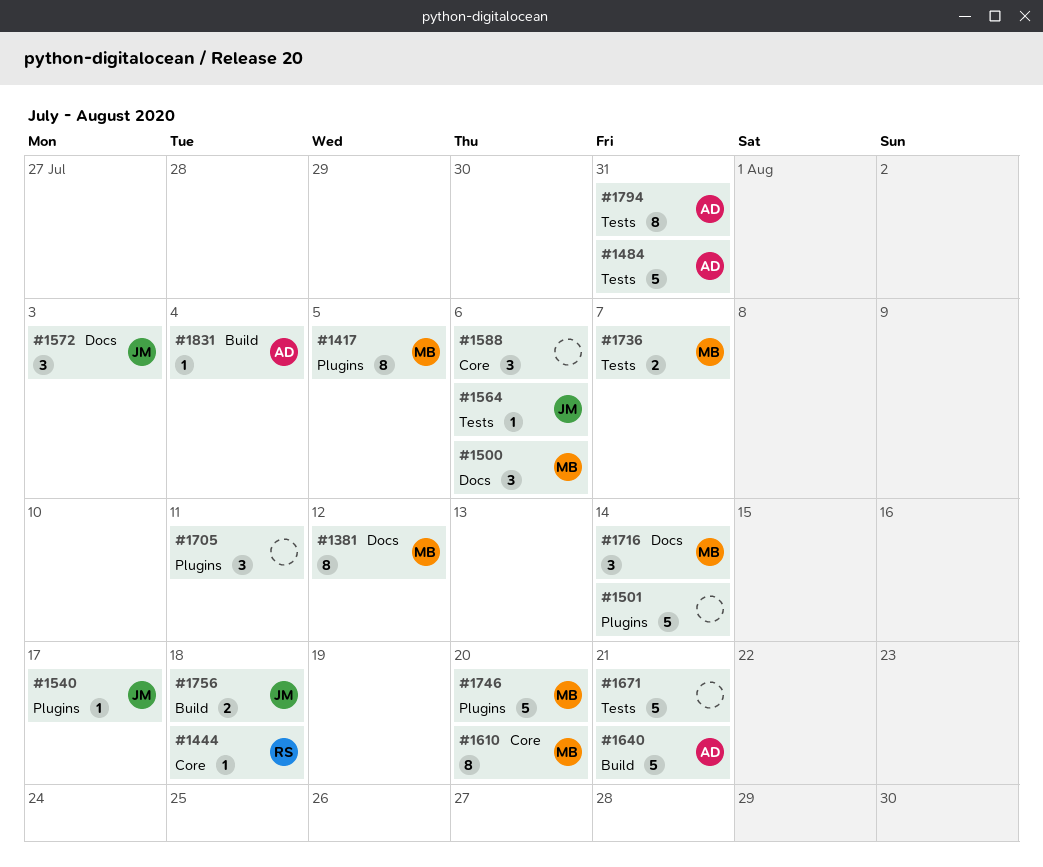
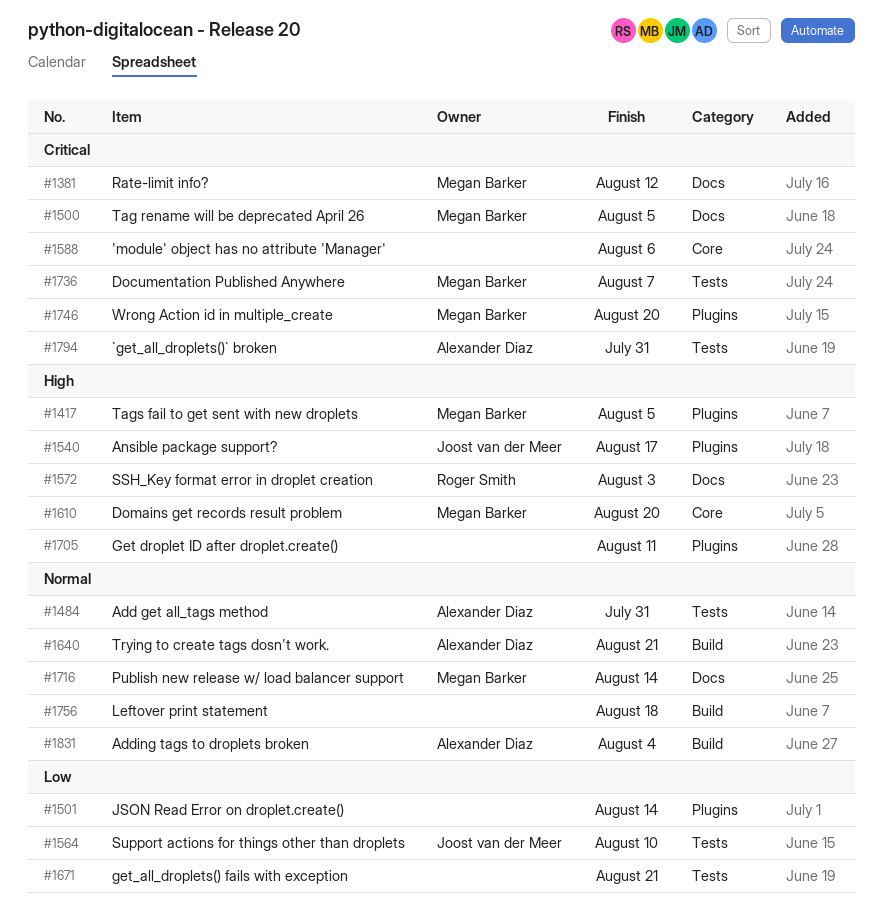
#1444: present -> none
#1500, due: Aug 6 -> Aug 5
#1564, due: Aug 6 -> Aug 10
#1572, owner: Joost van der Meer -> Roger Smith
#1756, owner: Joost van der Meer -> none

